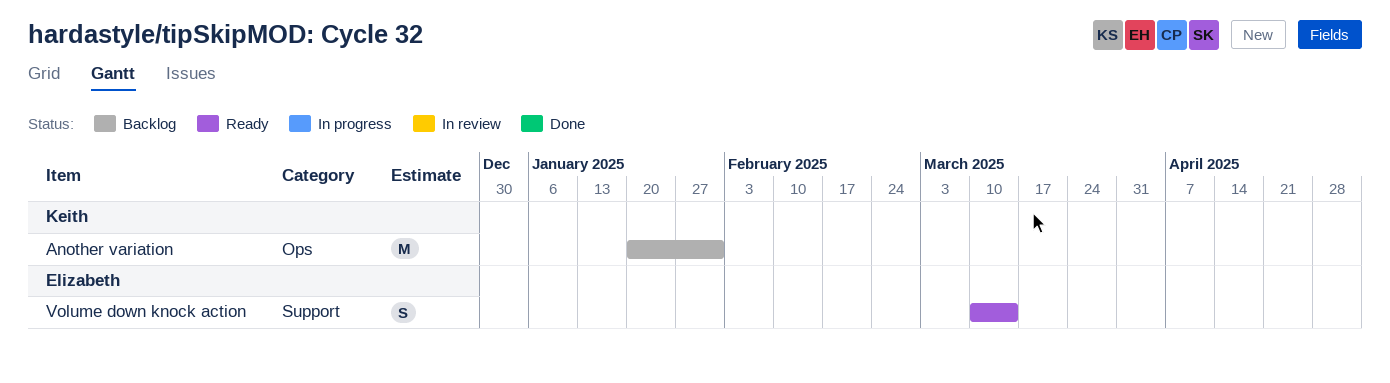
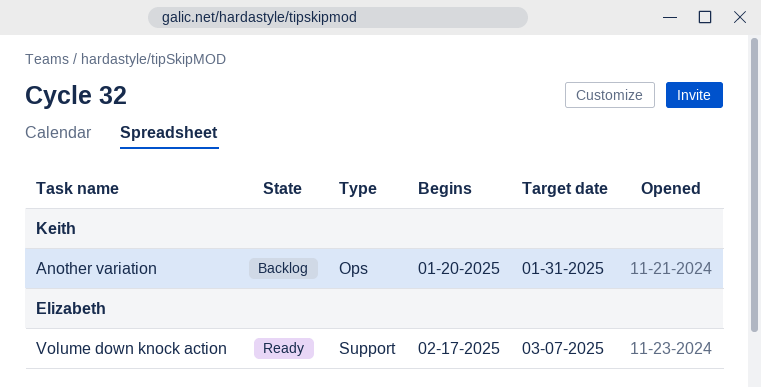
Volume down knock action, start: Mar 10 -> Feb 17
Volume down knock action, due: Mar 14 -> Mar 7

